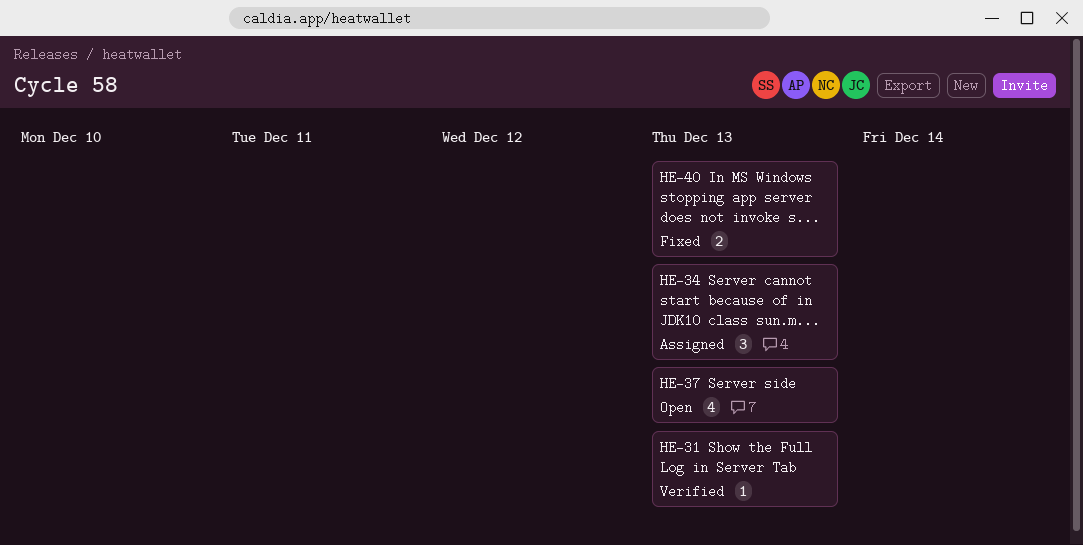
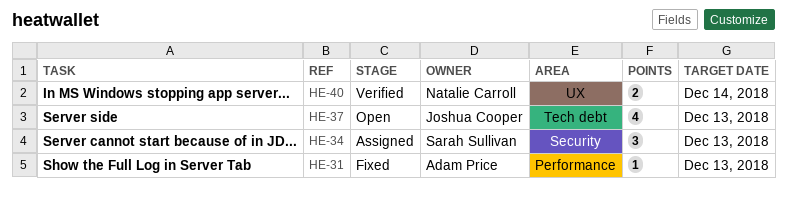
HE-31, status: Verified -> Fixed
HE-40, status: Fixed -> Verified
HE-40, due: Dec 13 -> Dec 14

